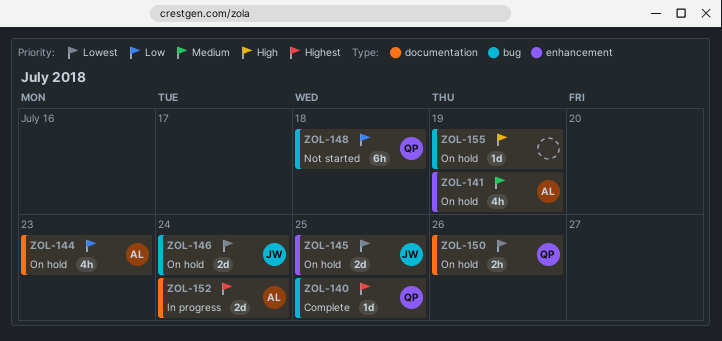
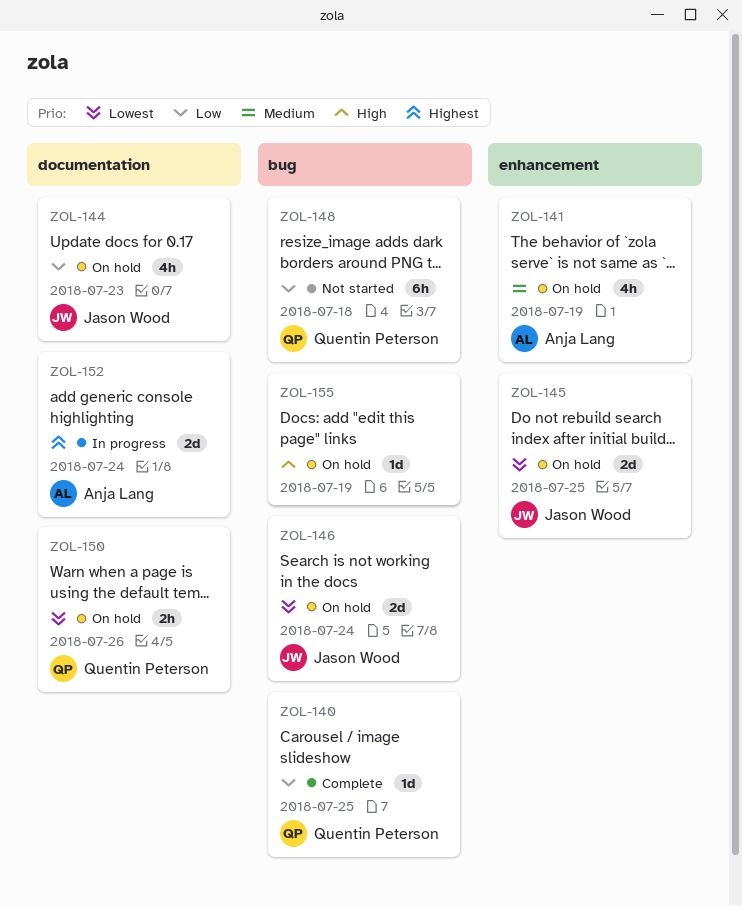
ZOL-140, priority: Highest -> Low
ZOL-144, owner: Anja Lang -> Jason Wood

